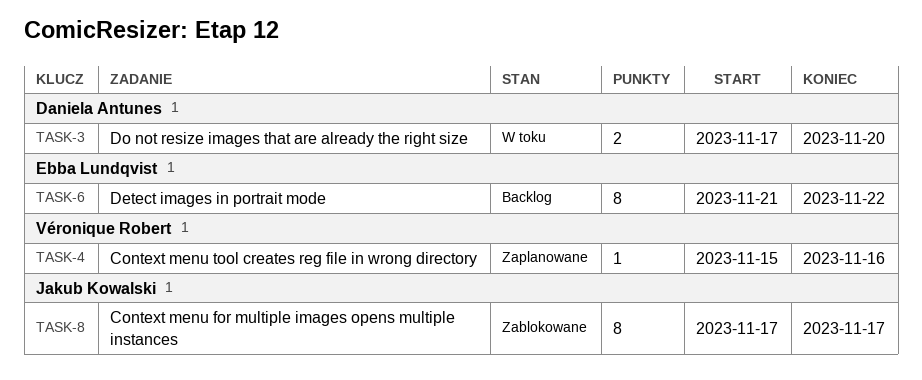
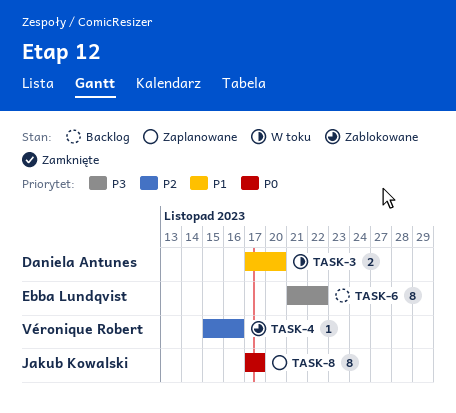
TASK-4, status: Zaplanowane -> Zablokowane
TASK-8, status: Zablokowane -> Zaplanowane

